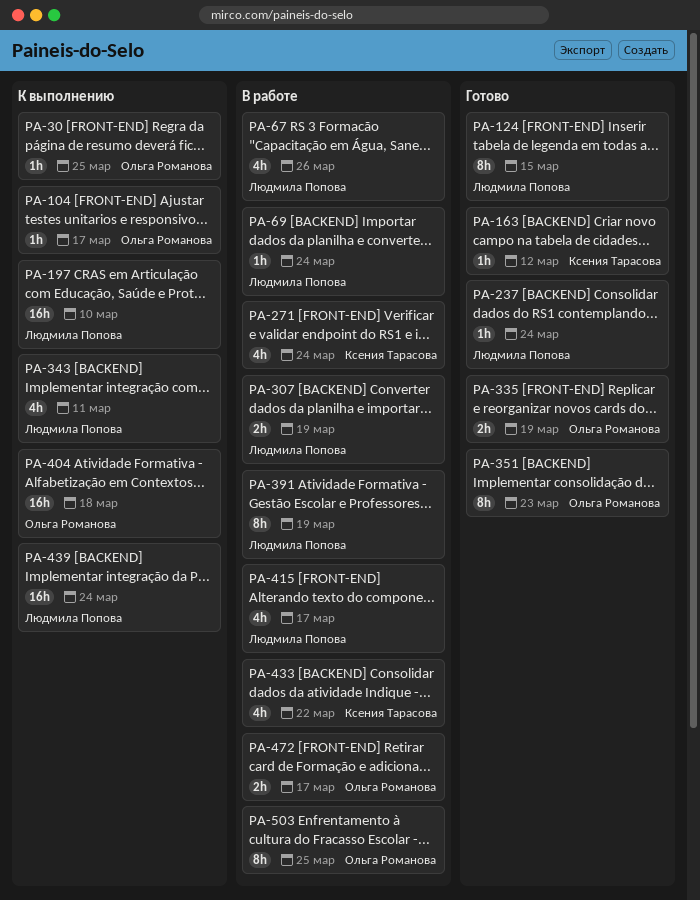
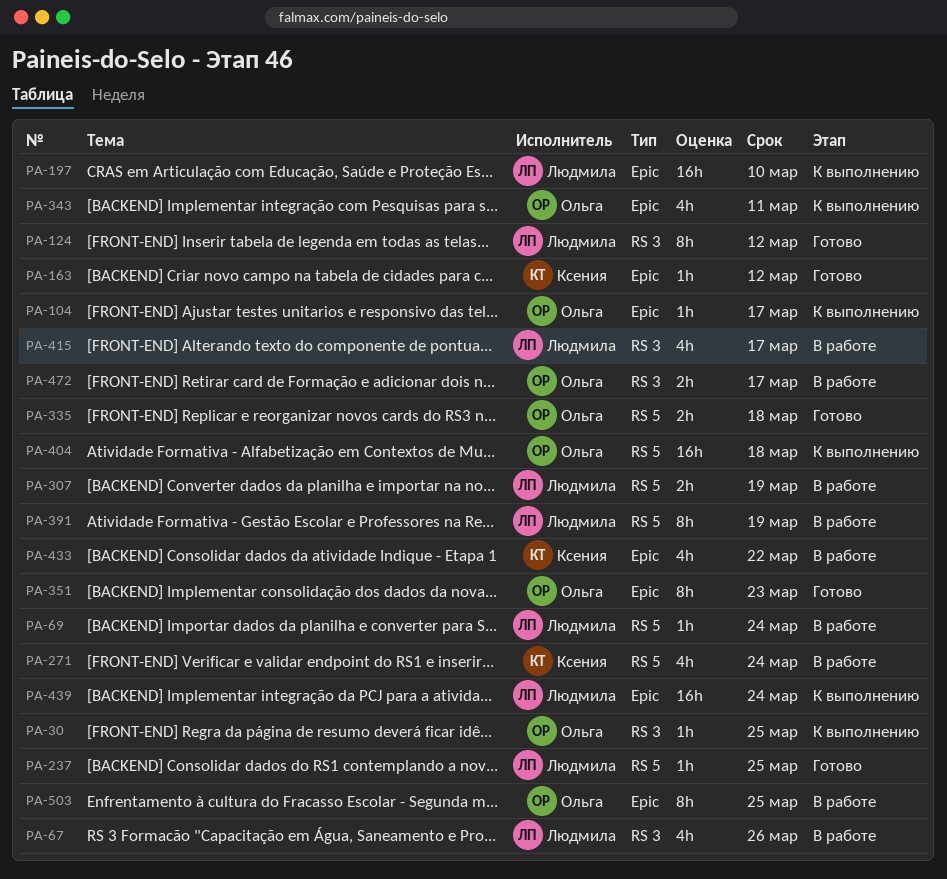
PA-124, due: Mar 15 -> Mar 12
PA-237, due: Mar 24 -> Mar 25
PA-335, due: Mar 19 -> Mar 18
PA-343, owner: Людмила Попова -> Ольга Романова

